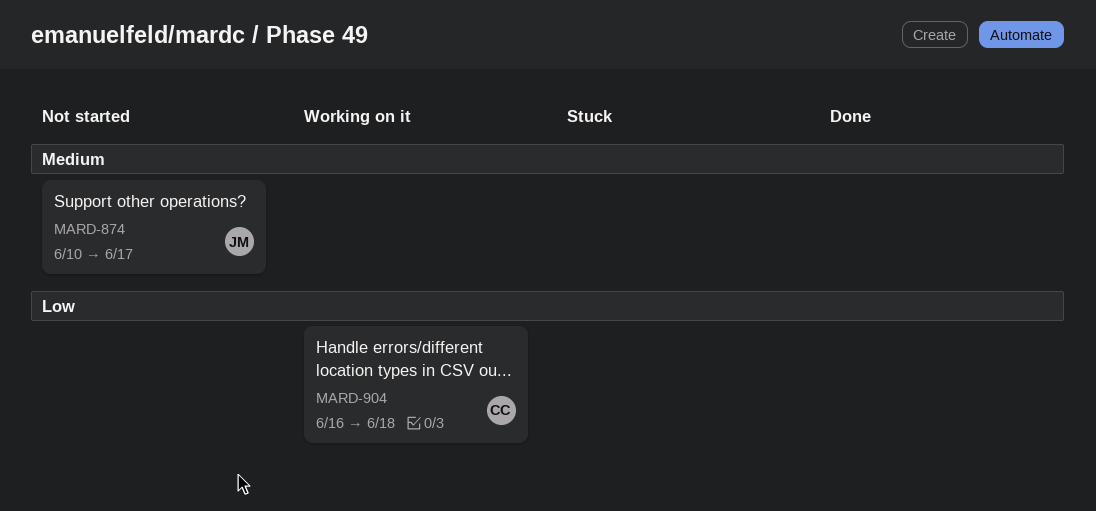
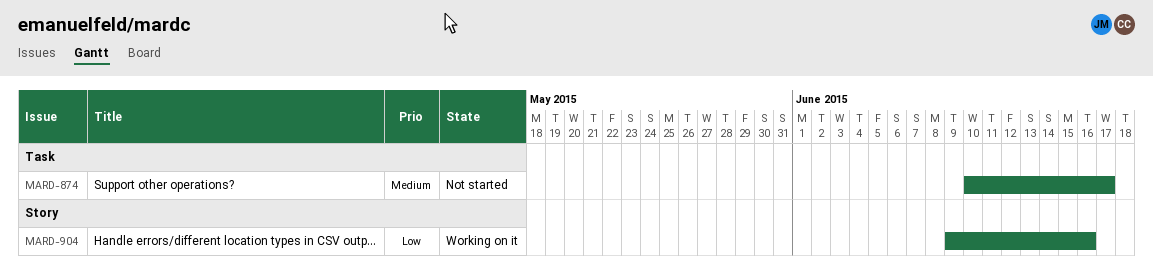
MARD-904, start: Jun 16 -> Jun 9
MARD-904, due: Jun 18 -> Jun 16

